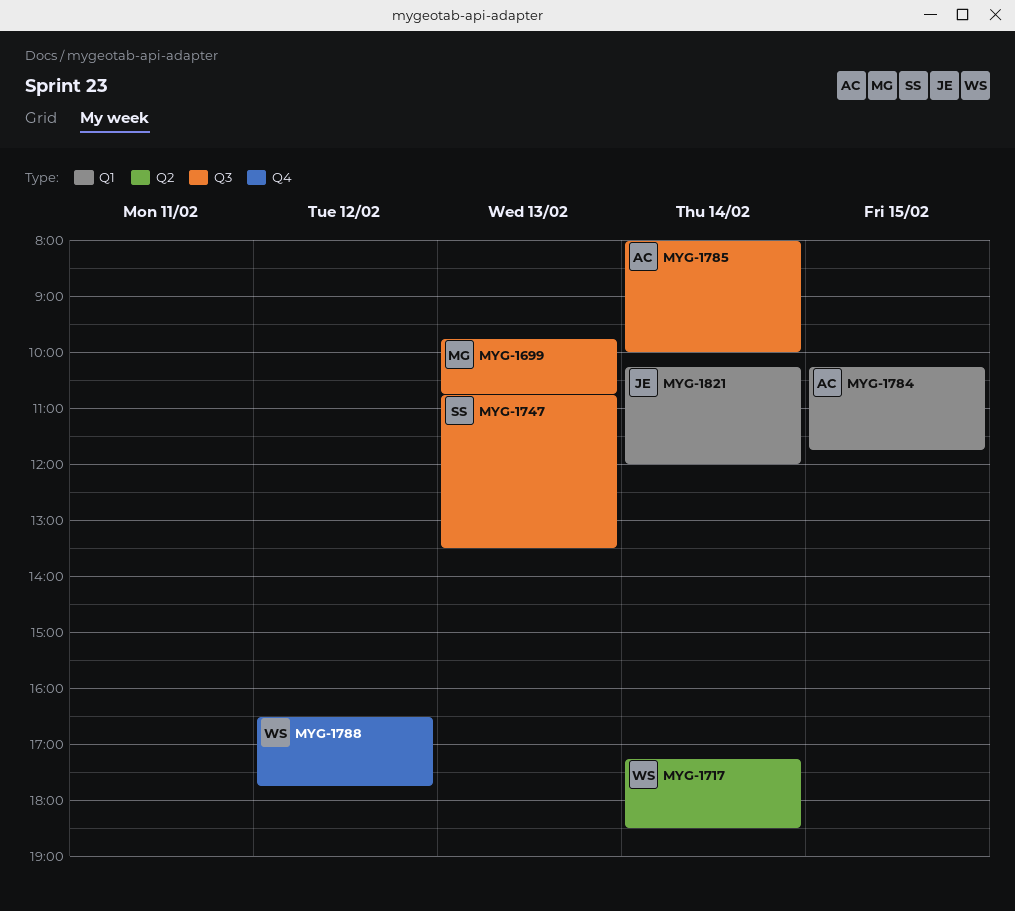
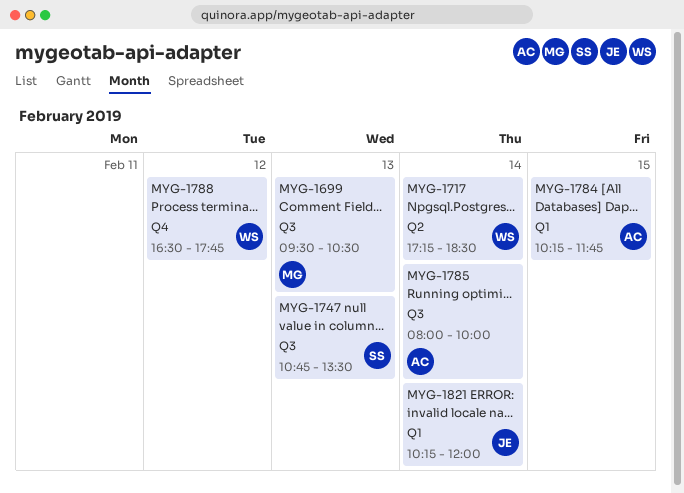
MYG-1699, begins: 09:45 -> 09:30
MYG-1699, ends: 10:45 -> 10:30

